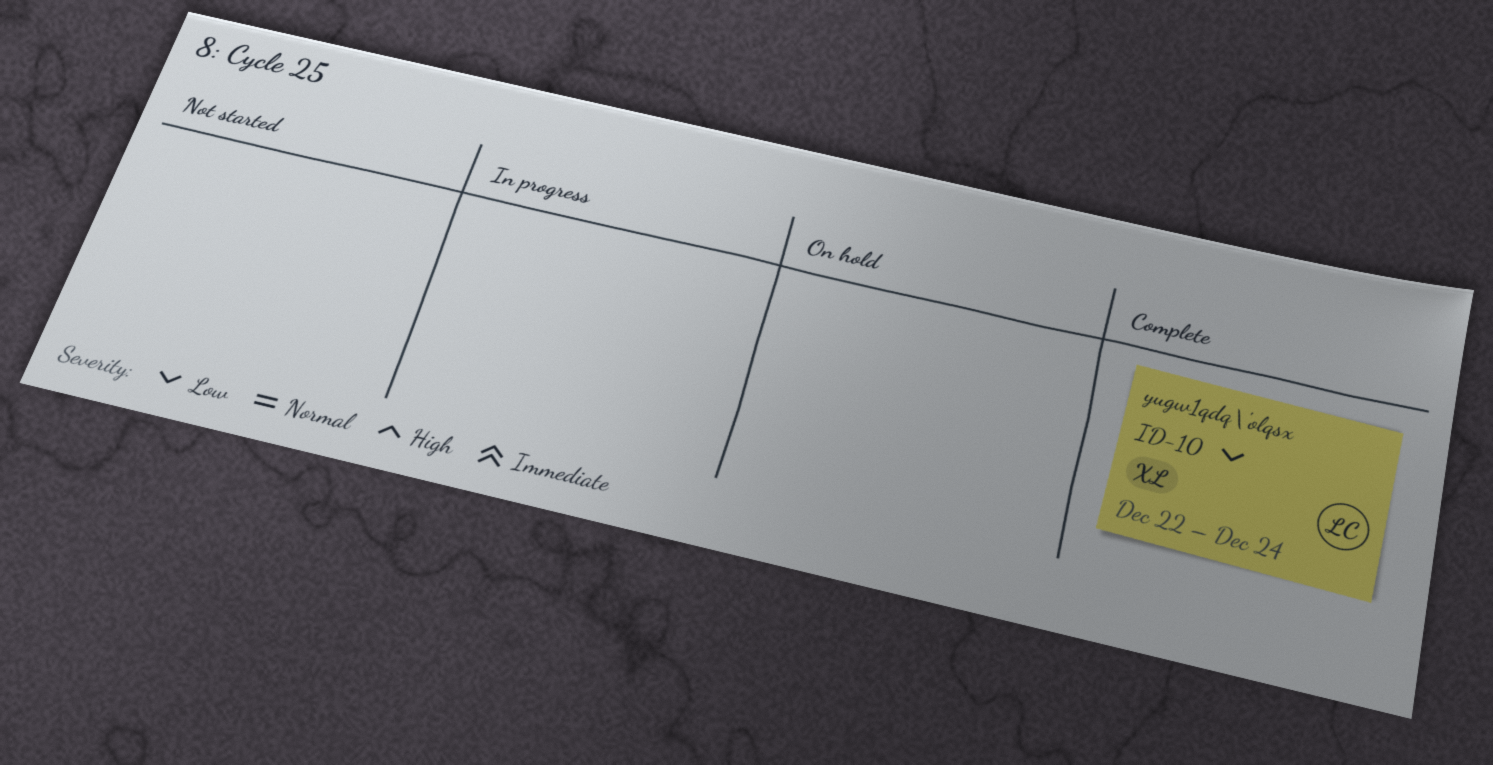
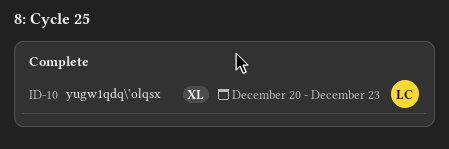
ID-10, start: Dec 22 -> Dec 20
ID-10, due: Dec 24 -> Dec 23

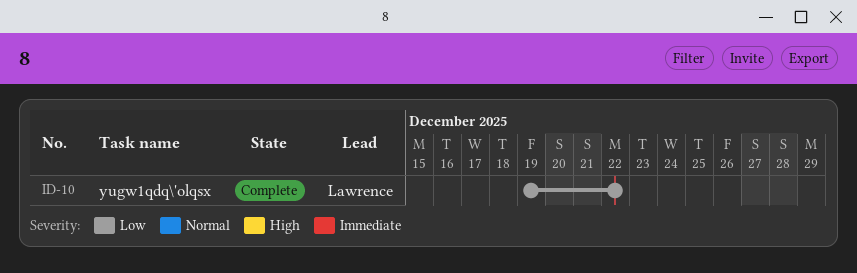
ID-10, start: Dec 20 -> Dec 19
ID-10, due: Dec 23 -> Dec 22

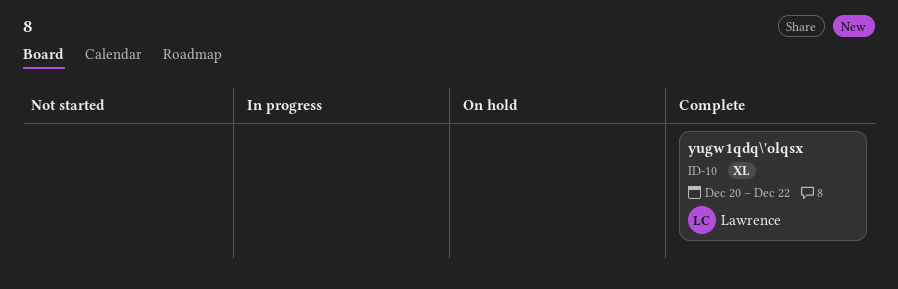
ID-10, start: Dec 19 -> Dec 20

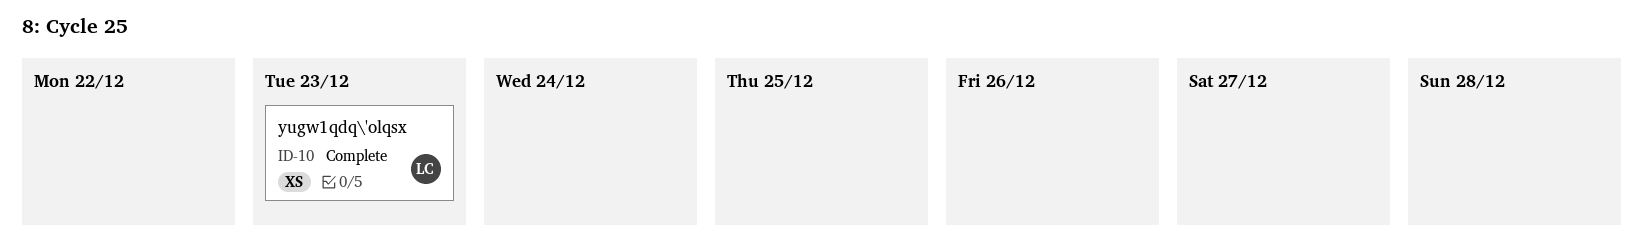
ID-10, estimate: XL -> XS
ID-10, due: Dec 22 -> Dec 23

